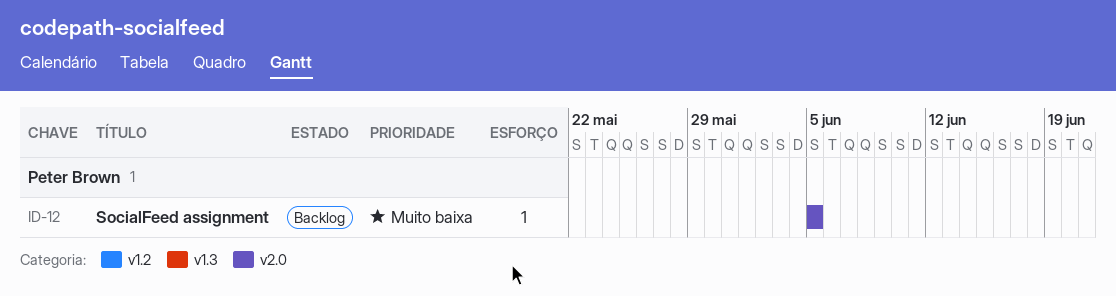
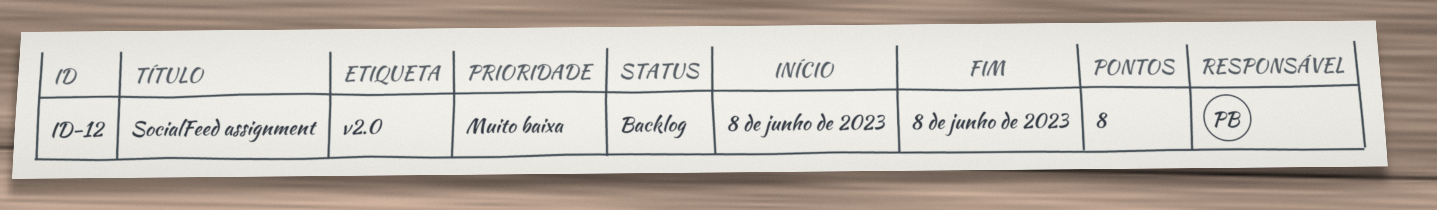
ID-12, estimate: 1 -> 8
ID-12, start: Jun 5 -> Jun 8
ID-12, due: Jun 5 -> Jun 8

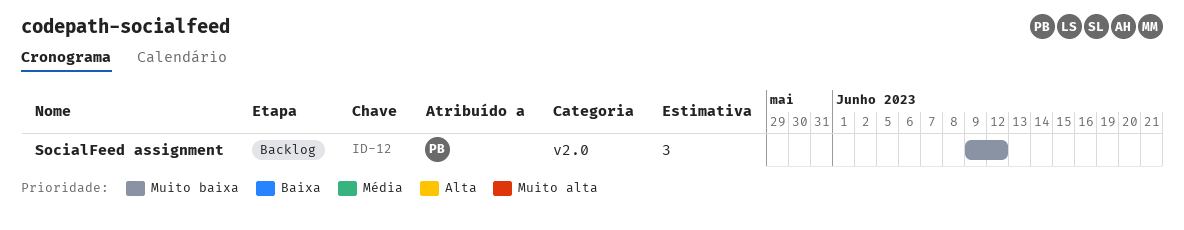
ID-12, estimate: 8 -> 3
ID-12, start: Jun 8 -> Jun 9
ID-12, due: Jun 8 -> Jun 12

